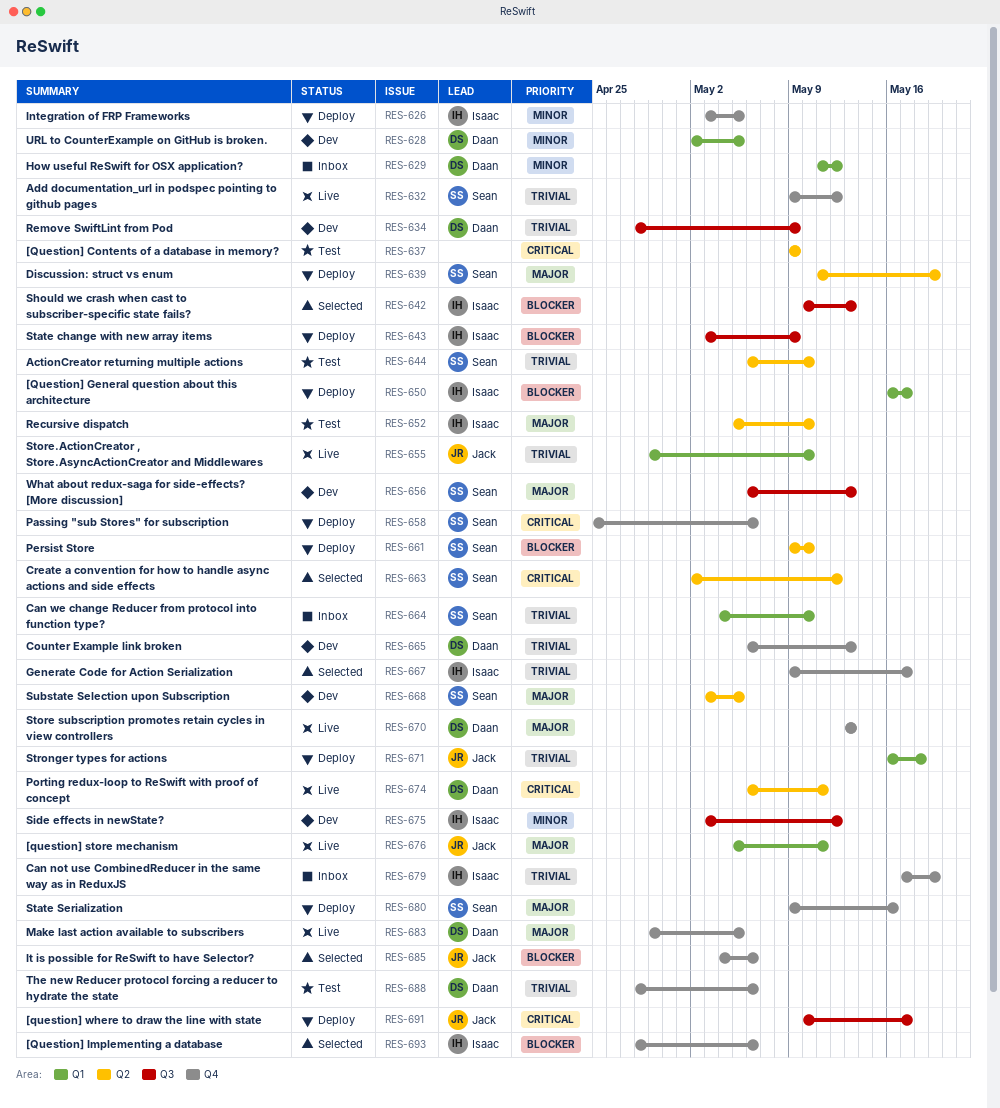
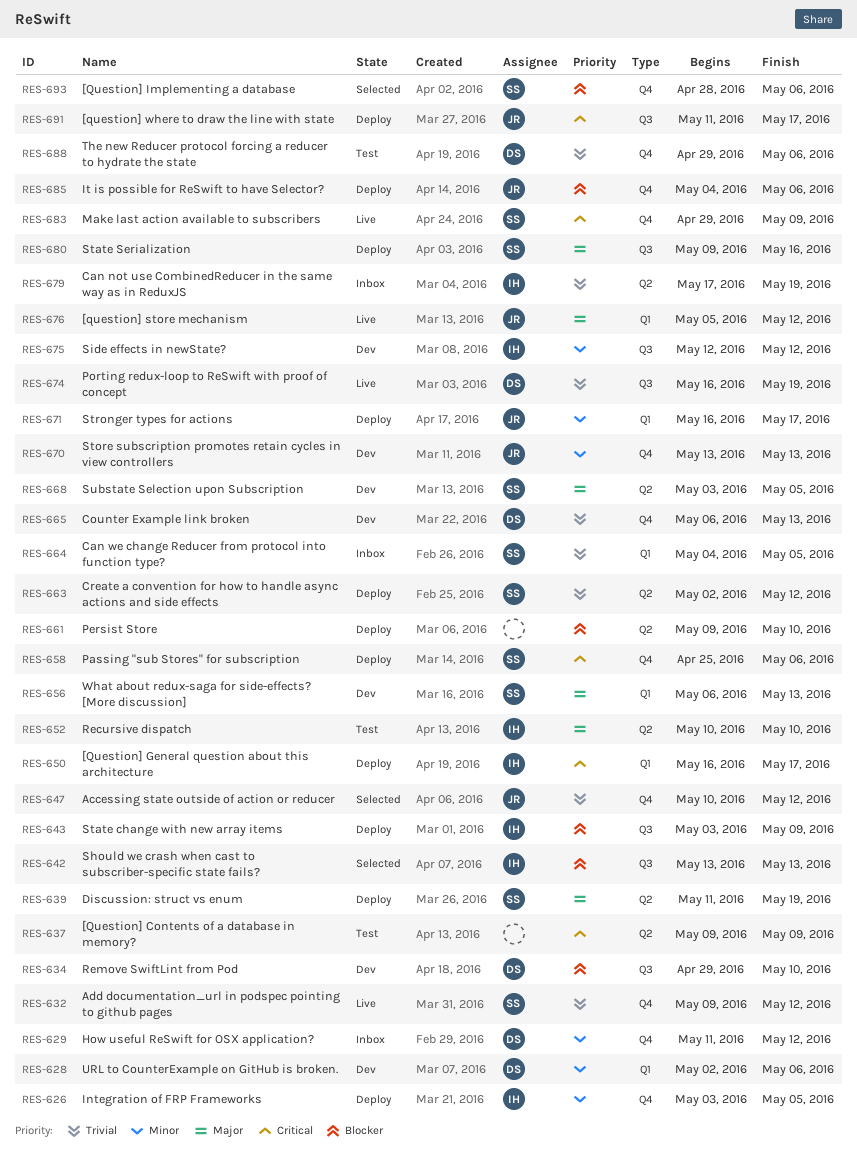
RES-628, due: May 5 -> May 6
RES-629, label: Q1 -> Q4
RES-634, priority: Trivial -> Blocker
RES-634, start: Apr 28 -> Apr 29
RES-634, due: May 9 -> May 10
RES-642, start: May 10 -> May 13
RES-644: present -> none
RES-647: none -> present
RES-650, priority: Blocker -> Critical
RES-652, start: May 5 -> May 10
RES-655: present -> none
RES-656, label: Q3 -> Q1
RES-661, owner: Sean -> none
RES-663, status: Selected -> Deploy
RES-663, priority: Critical -> Trivial
RES-664, due: May 10 -> May 5
RES-667: present -> none
RES-670, status: Live -> Dev
RES-670, owner: Daan -> Jack
RES-670, priority: Major -> Minor
RES-671, priority: Trivial -> Minor
RES-671, due: May 18 -> May 17
RES-674, priority: Critical -> Trivial
RES-674, label: Q2 -> Q3
RES-674, start: May 6 -> May 16
RES-674, due: May 11 -> May 19
RES-675, start: May 3 -> May 12
RES-676, due: May 11 -> May 12
RES-679, label: Q4 -> Q2
RES-680, label: Q4 -> Q3
RES-683, owner: Daan -> Sean
RES-683, priority: Major -> Critical
RES-683, due: May 5 -> May 9
RES-685, status: Selected -> Deploy
RES-688, start: Apr 28 -> Apr 29
RES-691, start: May 10 -> May 11
RES-693, owner: Isaac -> Sean

